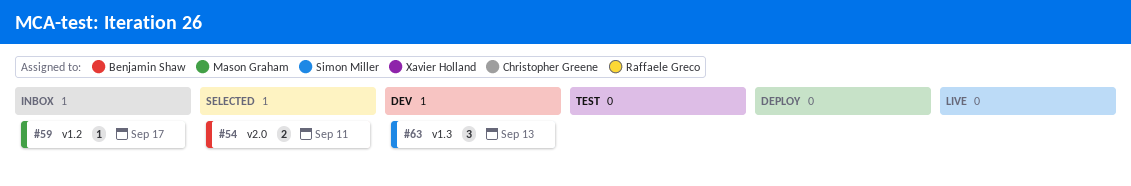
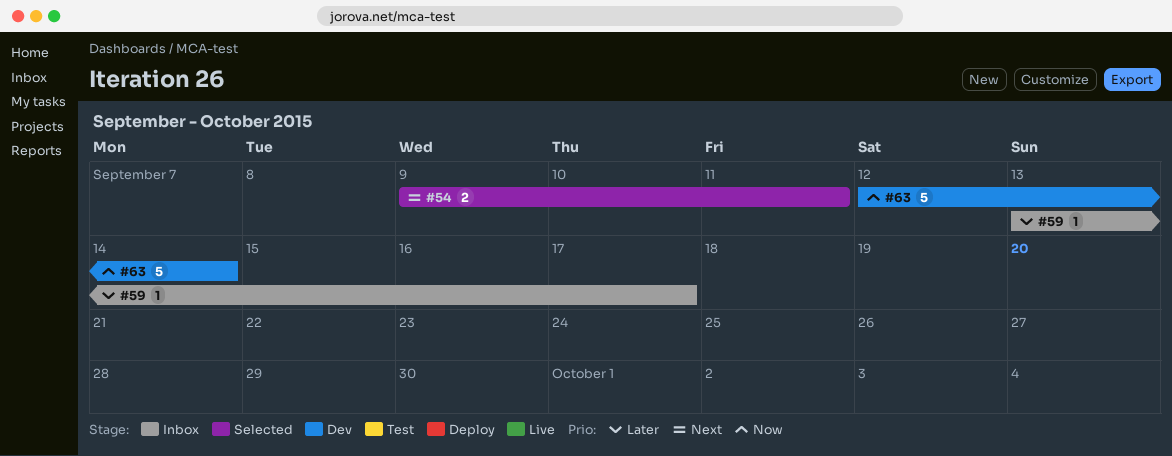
#63, estimate: 3 -> 5
#63, due: Sep 13 -> Sep 14

